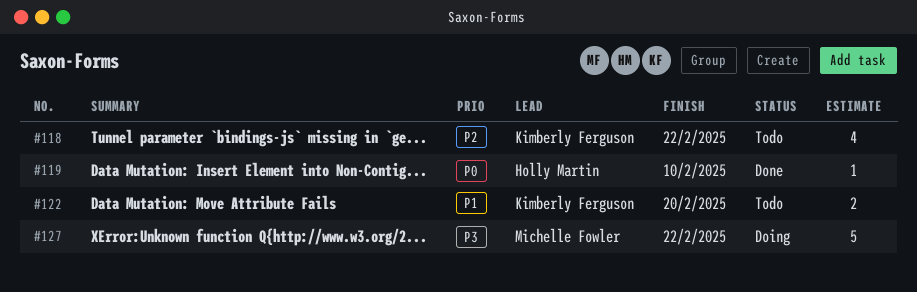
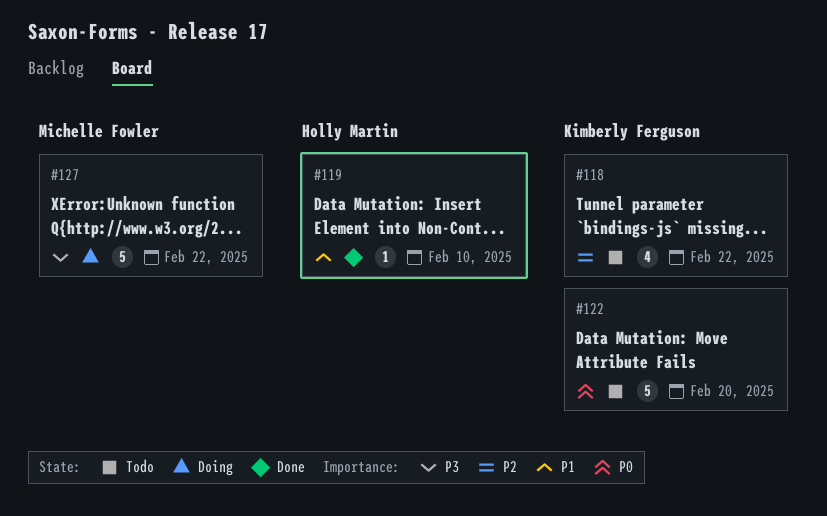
#119, priority: P0 -> P1
#122, priority: P1 -> P0
#122, estimate: 2 -> 5

